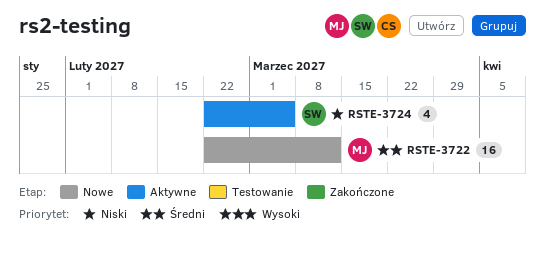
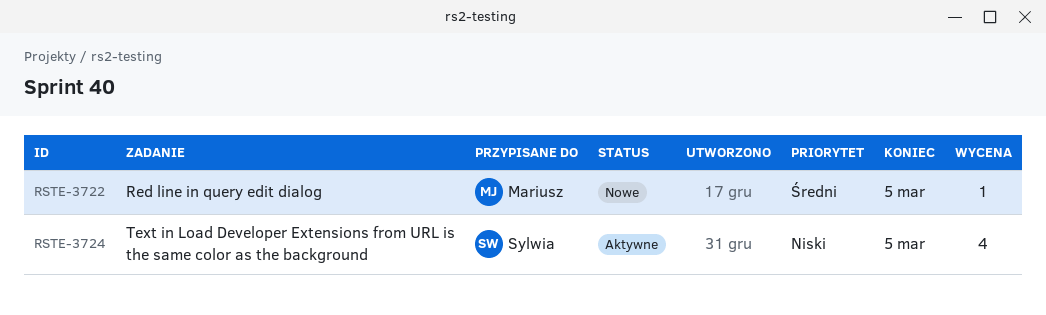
RSTE-3722, estimate: 16 -> 1
RSTE-3722, due: Mar 12 -> Mar 5

